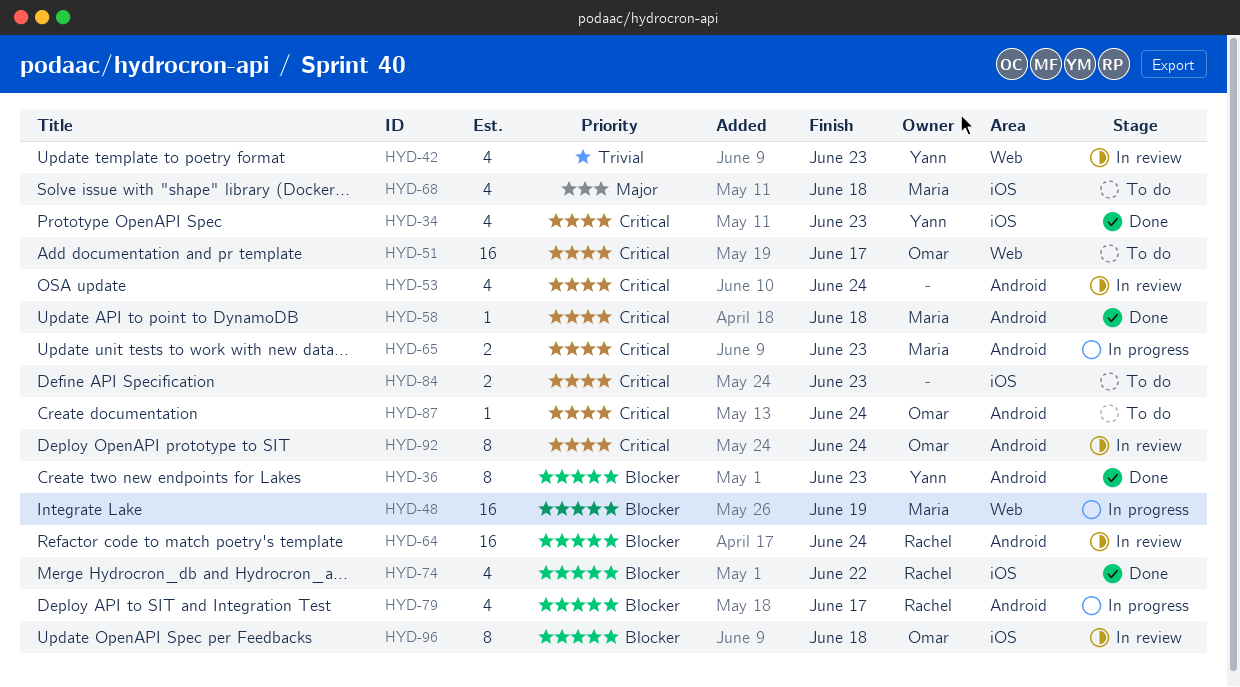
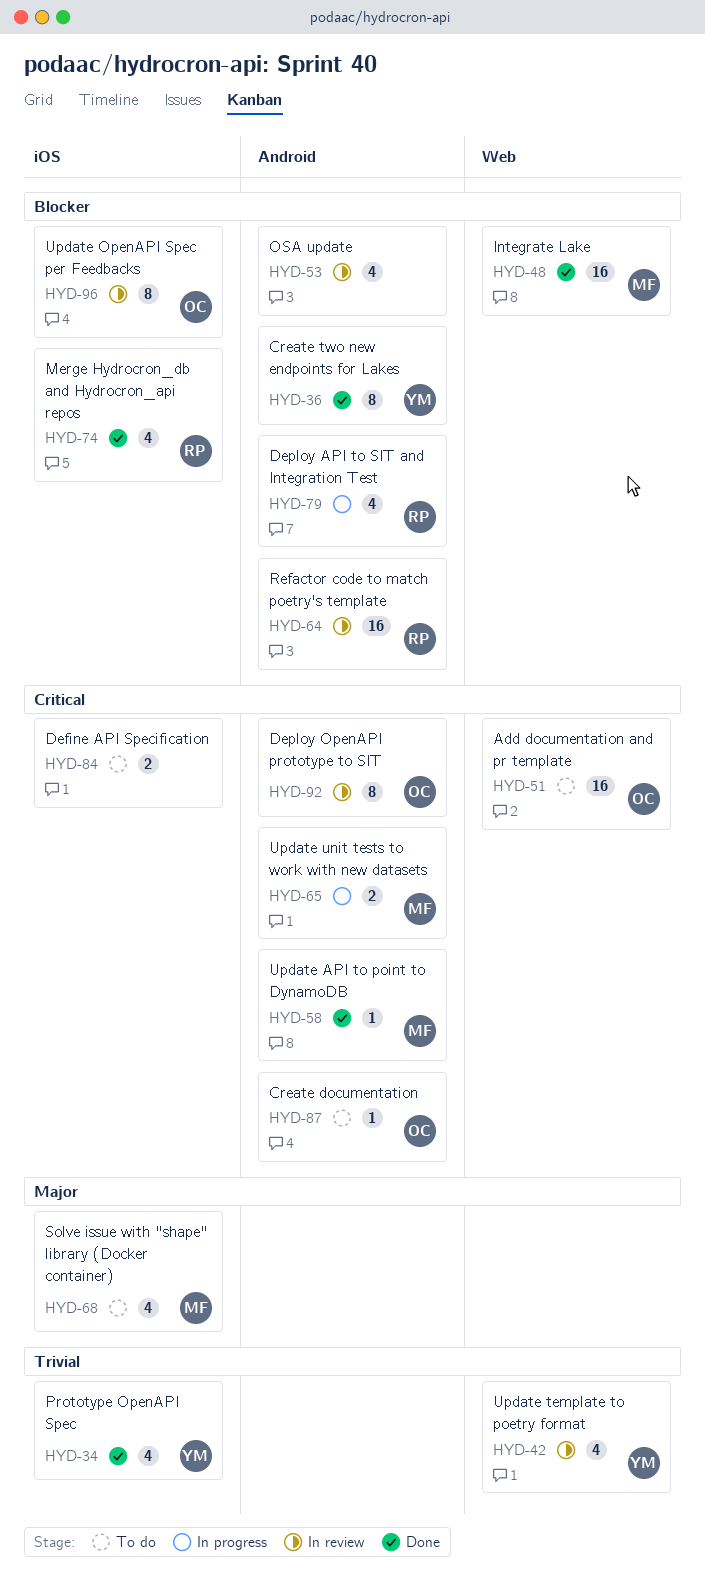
HYD-34, priority: Critical -> Trivial
HYD-48, status: In progress -> Done
HYD-53, priority: Critical -> Blocker

